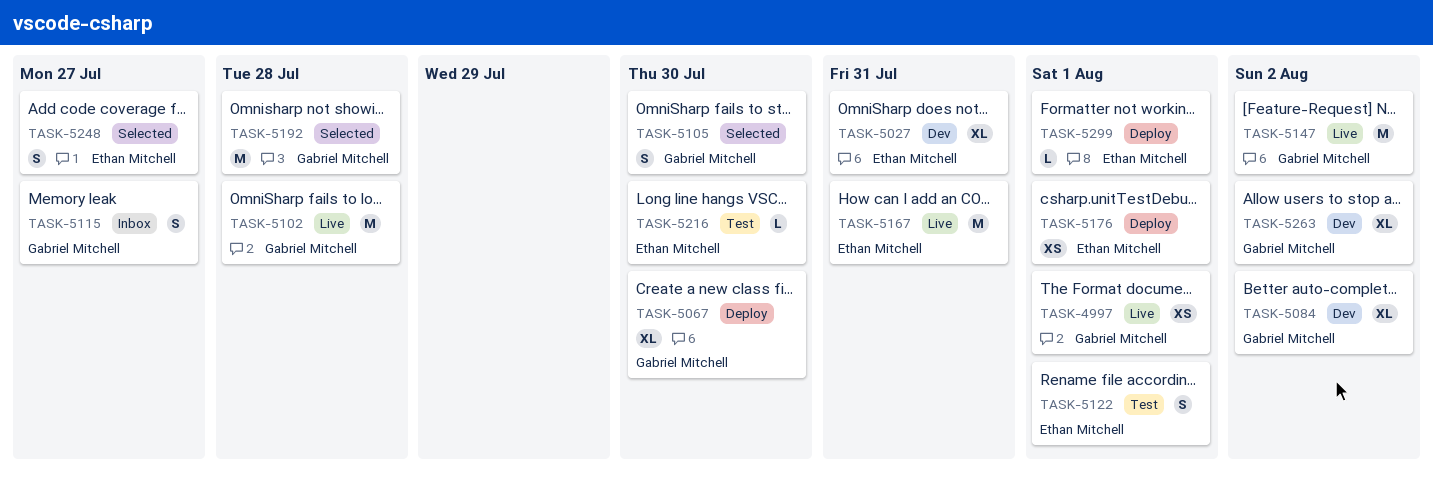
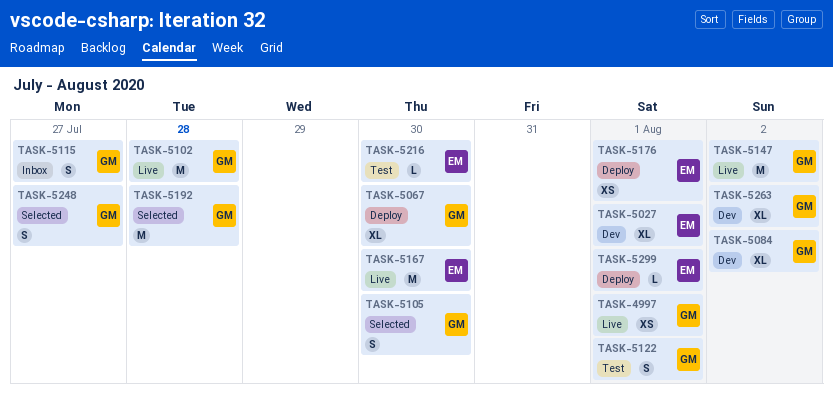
TASK-5027, due: Jul 31 -> Aug 1
TASK-5122, owner: Ethan Mitchell -> Gabriel Mitchell
TASK-5167, due: Jul 31 -> Jul 30
TASK-5248, owner: Ethan Mitchell -> Gabriel Mitchell

